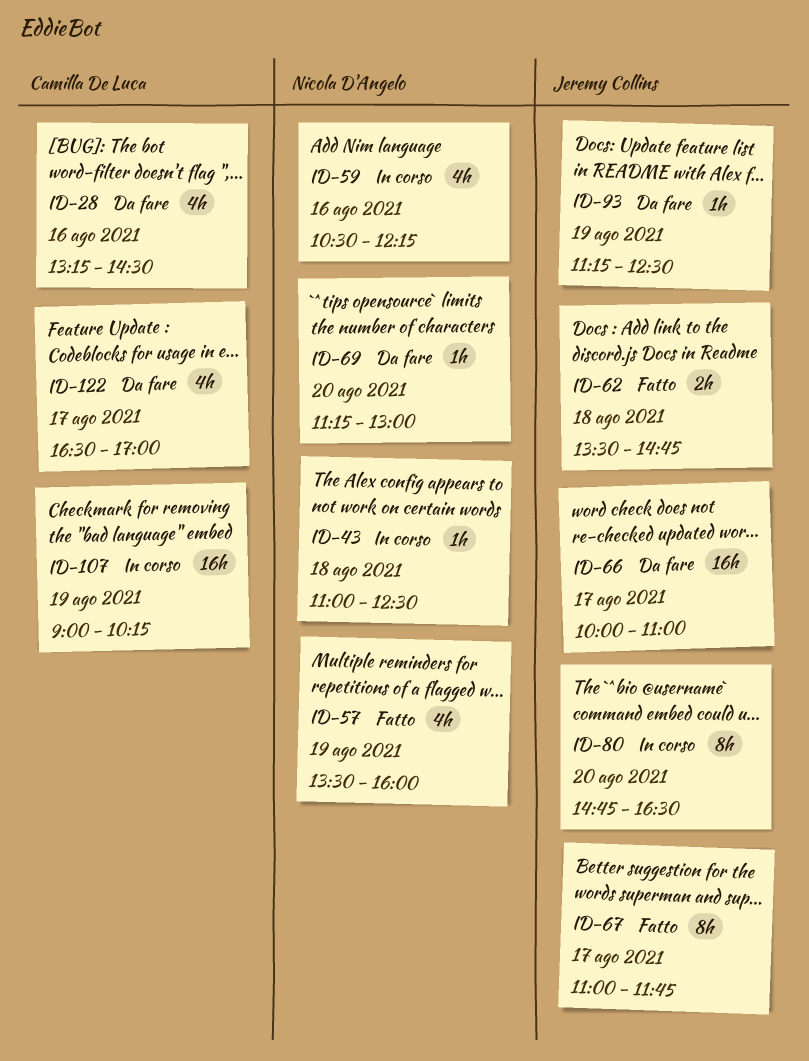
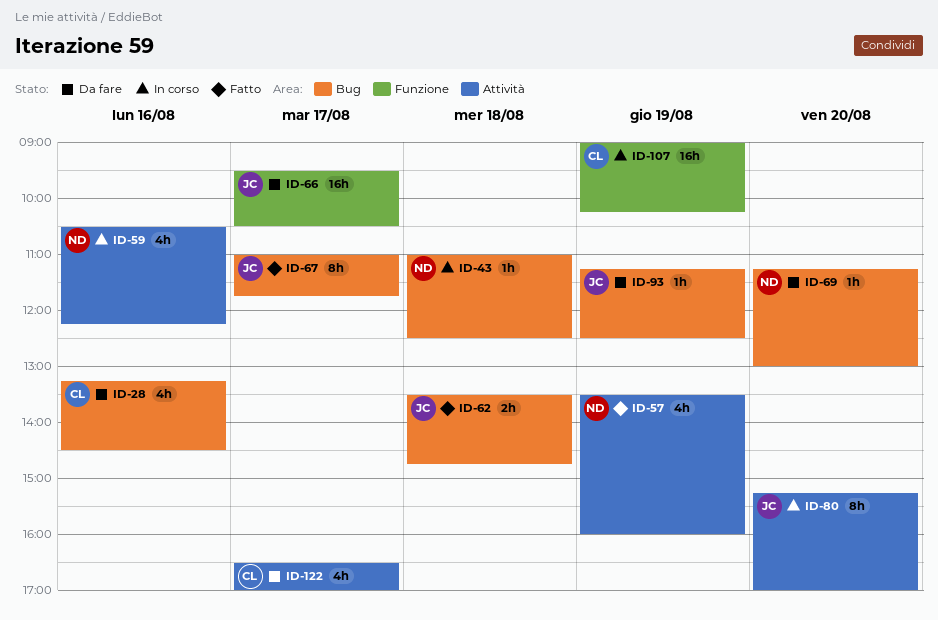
ID-66, begins: 10:00 -> 09:30
ID-66, ends: 11:00 -> 10:30
ID-80, begins: 14:45 -> 15:15
ID-80, ends: 16:30 -> 17:00

